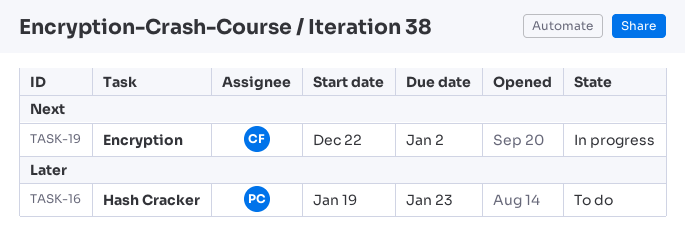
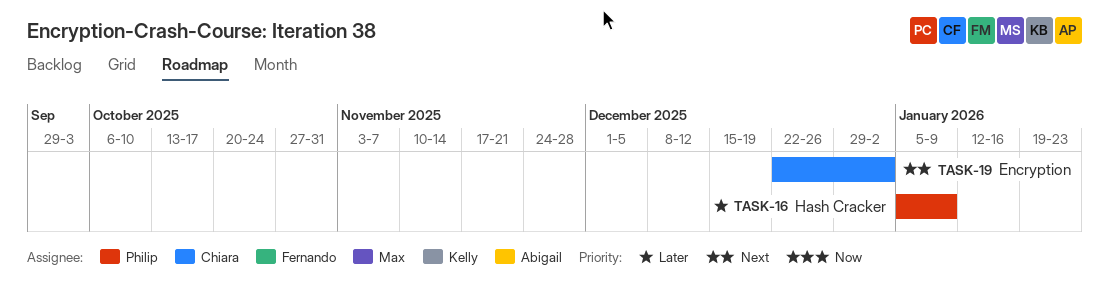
TASK-16, start: Jan 19 -> Jan 5
TASK-16, due: Jan 23 -> Jan 9

